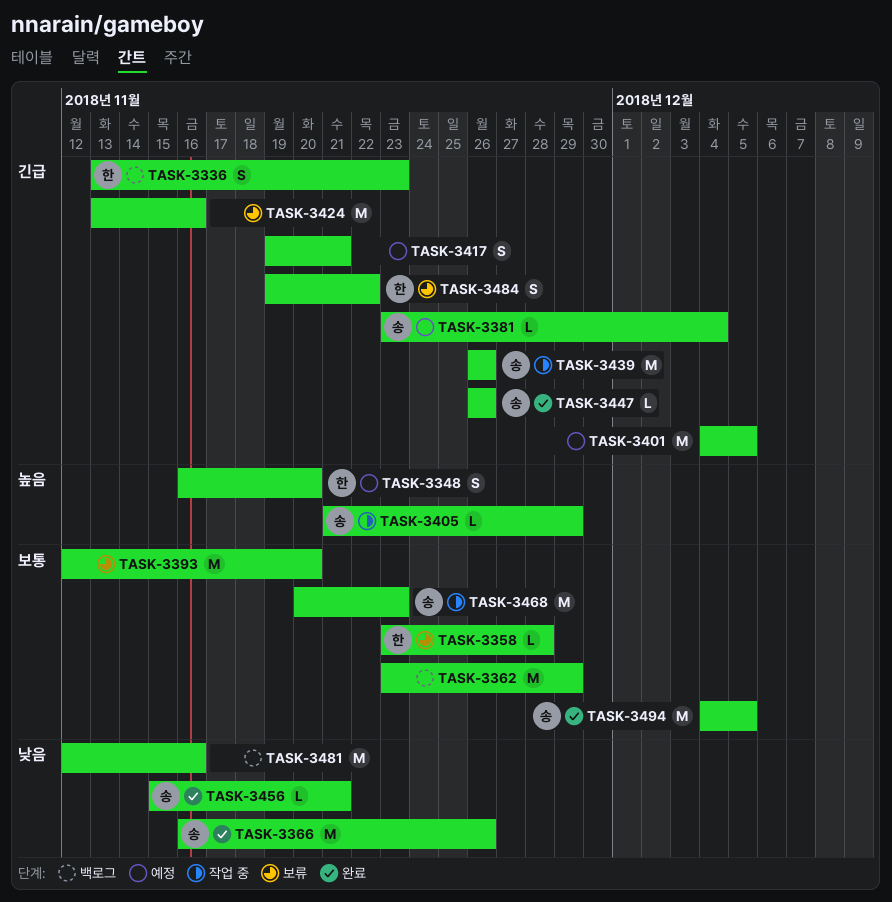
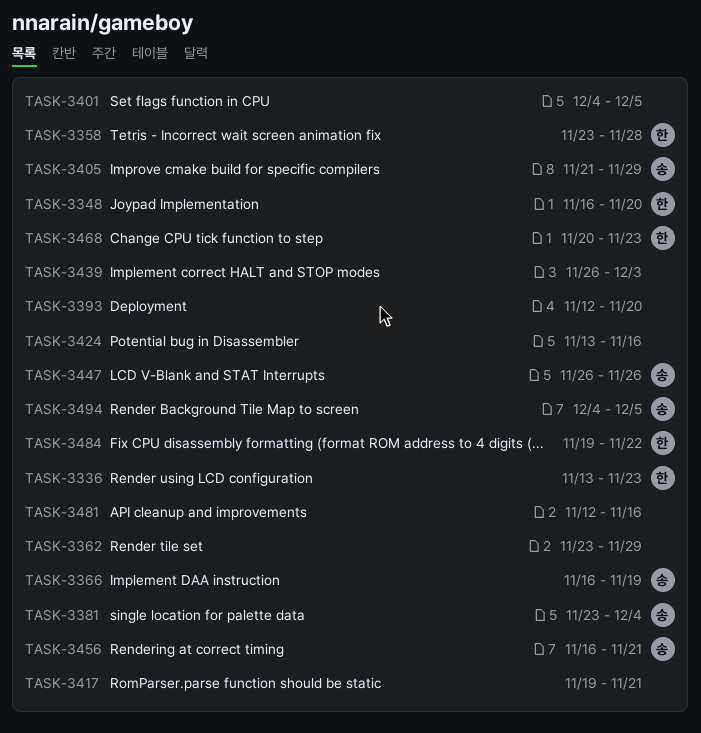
TASK-3366, due: Nov 26 -> Nov 19
TASK-3439, owner: 송 -> none
TASK-3439, due: Nov 26 -> Dec 3
TASK-3456, start: Nov 15 -> Nov 16
TASK-3468, owner: 송 -> 한

